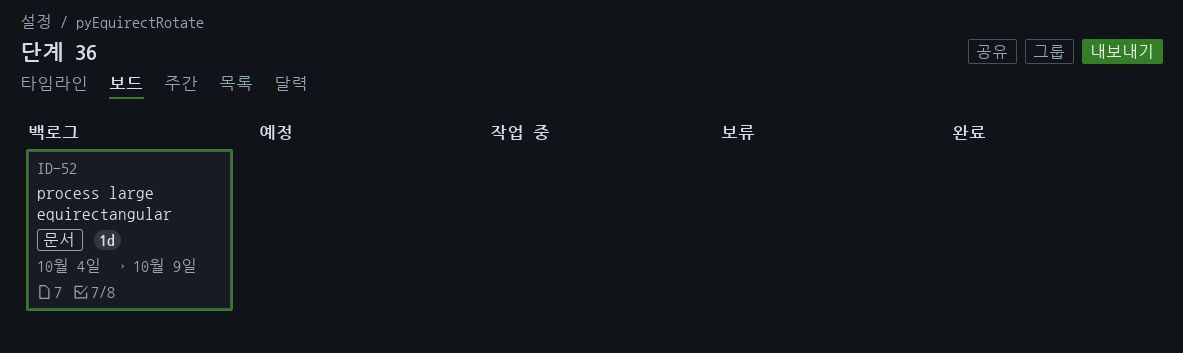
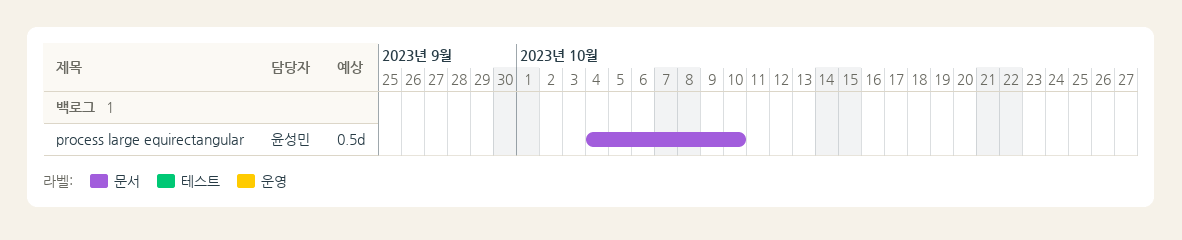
process large equirectangular, estimate: 1d -> 0.5d
process large equirectangular, due: Oct 9 -> Oct 10

